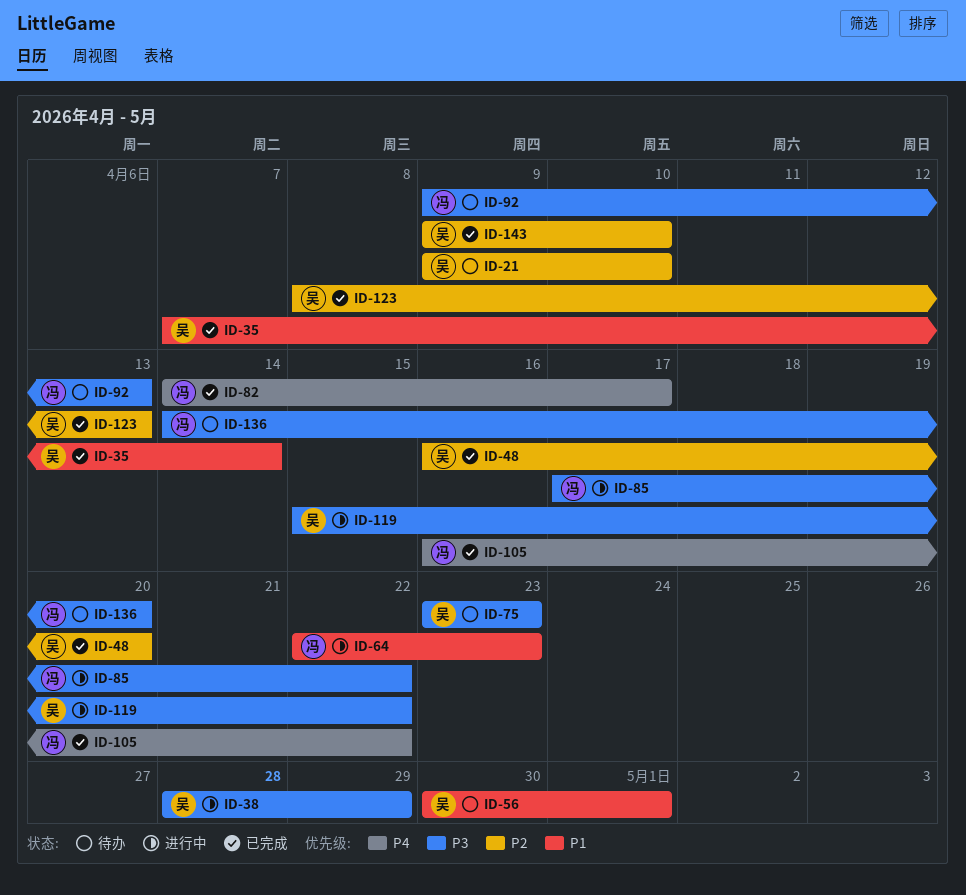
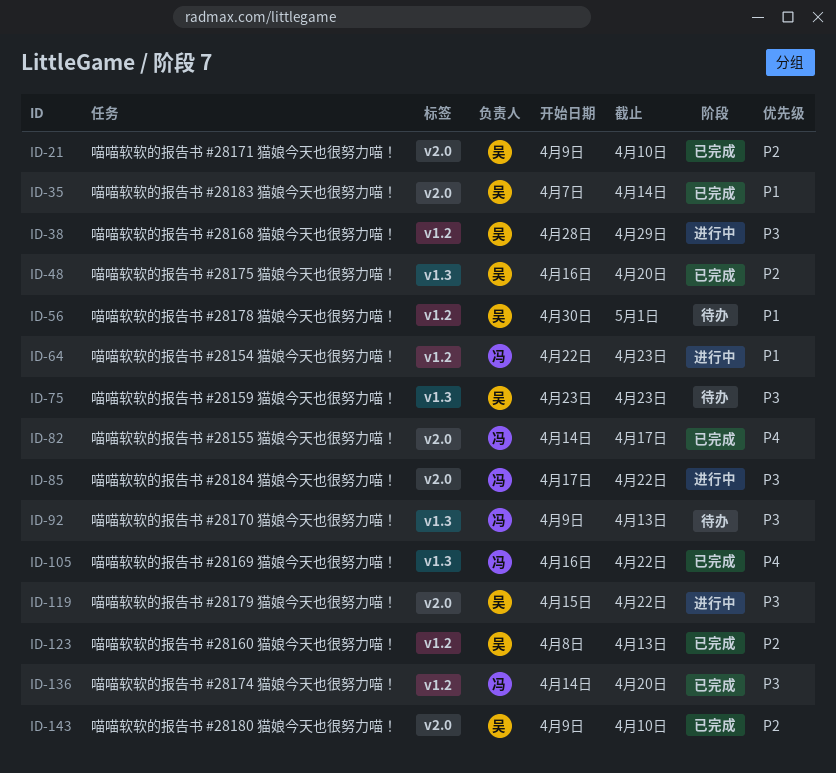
ID-21, status: 待办 -> 已完成
ID-136, status: 待办 -> 已完成

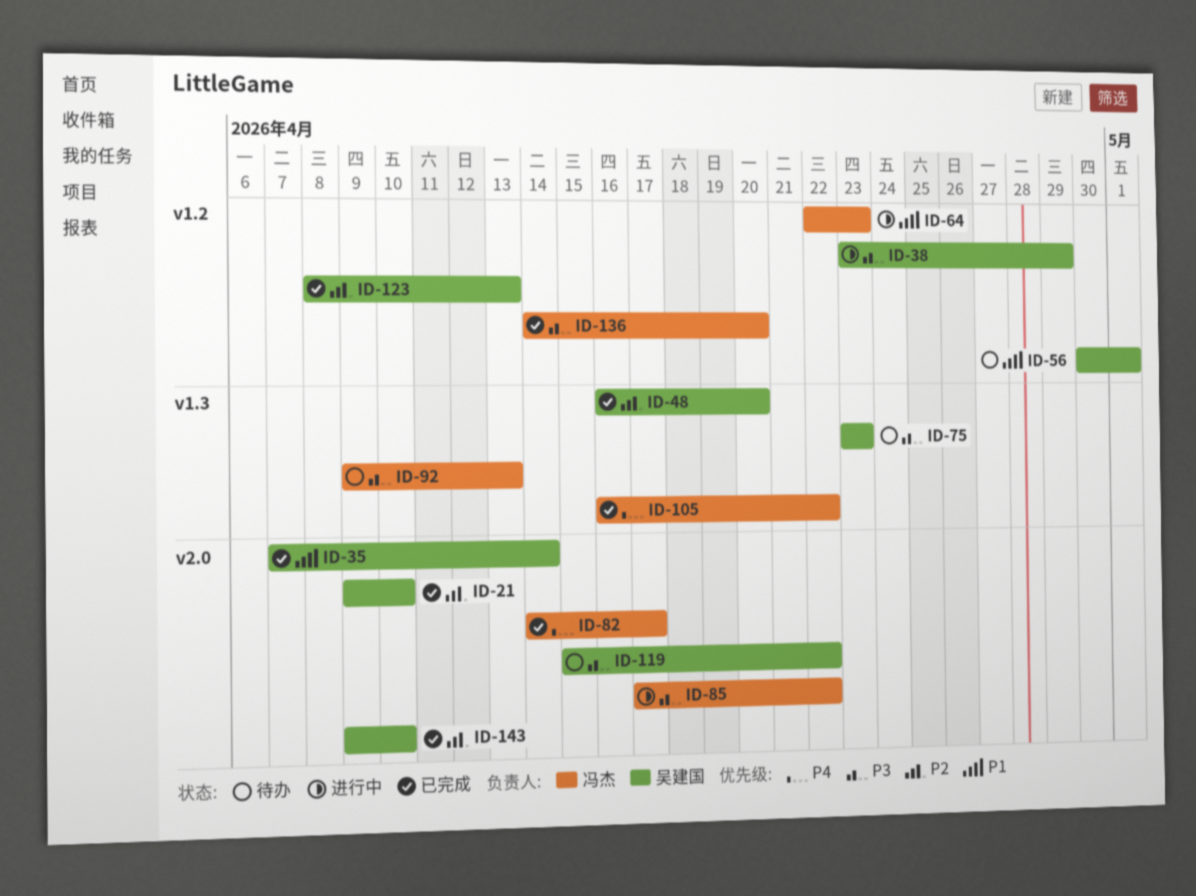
ID-38, start: Apr 28 -> Apr 23
ID-119, status: 进行中 -> 待办

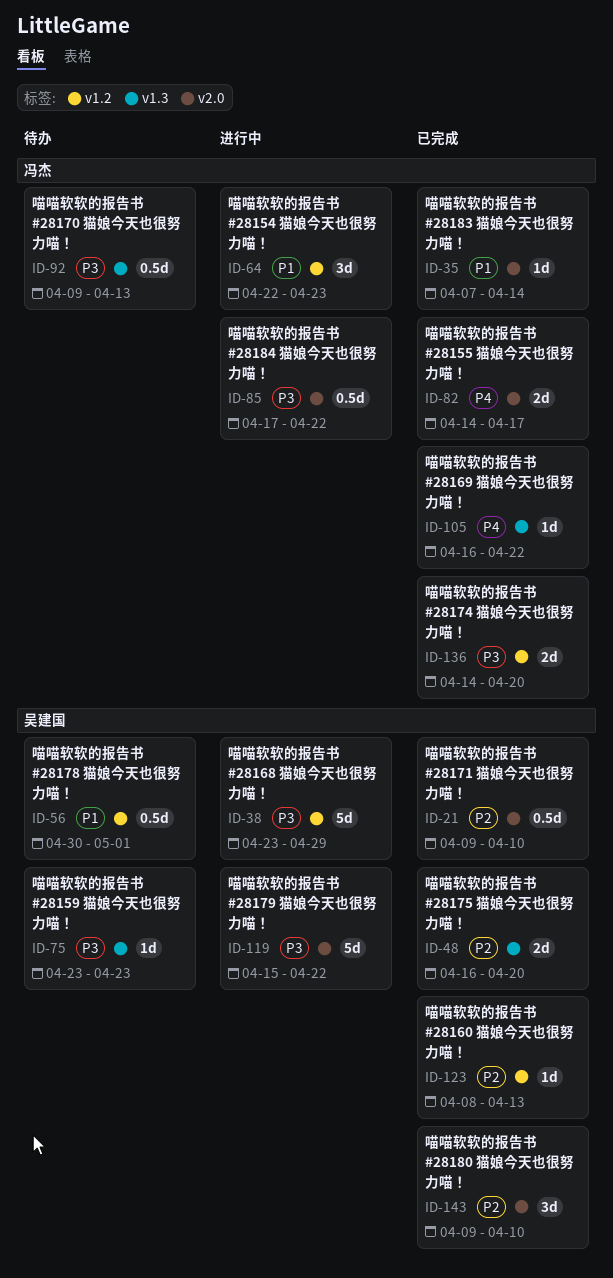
ID-35, owner: 吴建国 -> 冯杰
ID-119, status: 待办 -> 进行中

